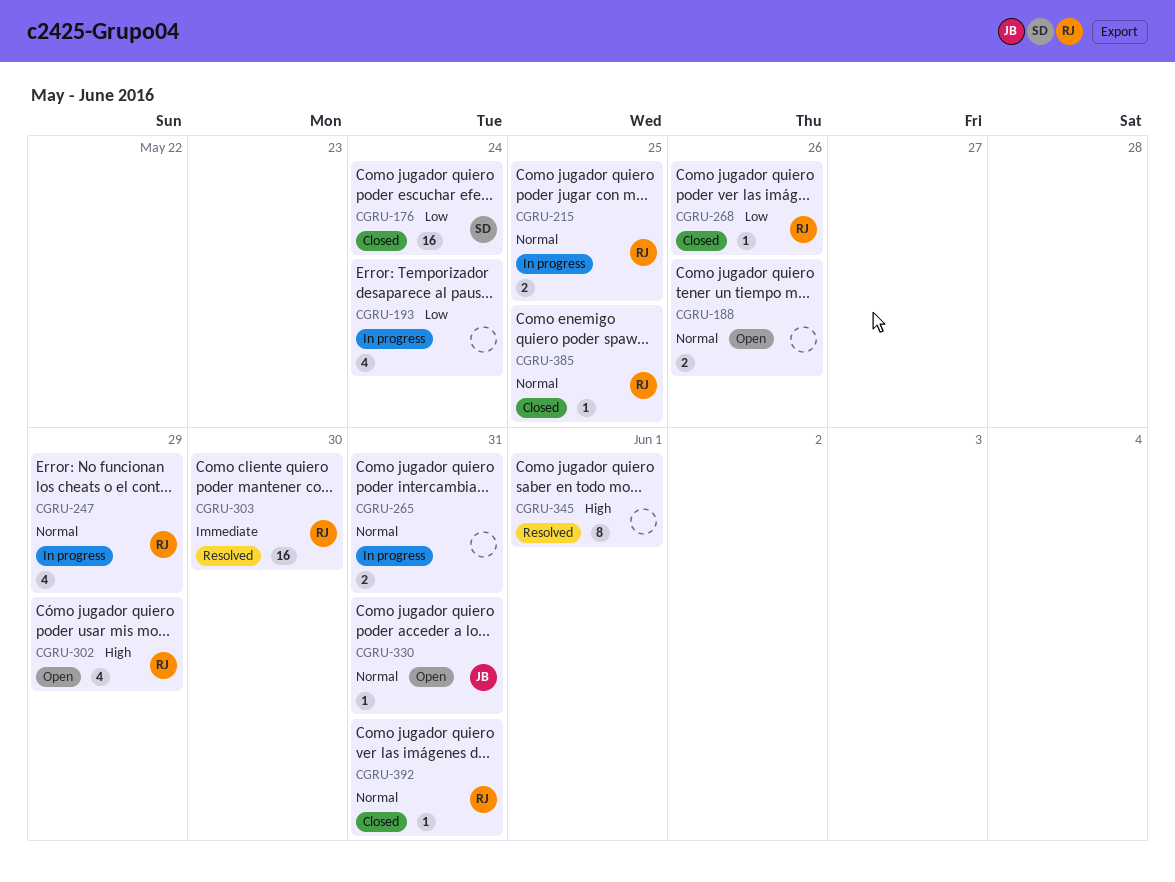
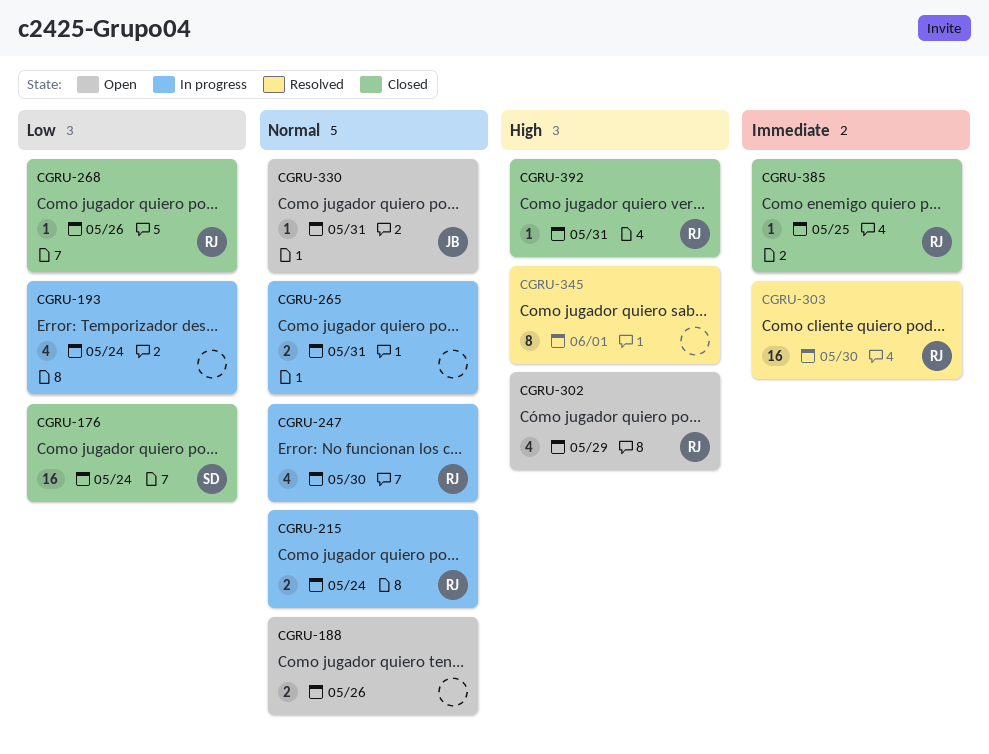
CGRU-215, due: May 25 -> May 24
CGRU-247, due: May 29 -> May 30
CGRU-385, priority: Normal -> Immediate
CGRU-392, priority: Normal -> High

